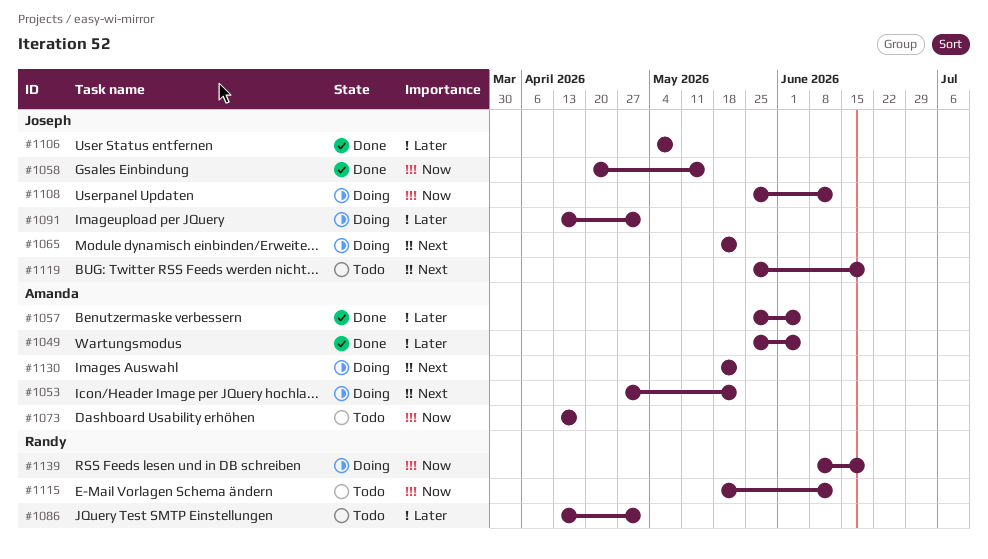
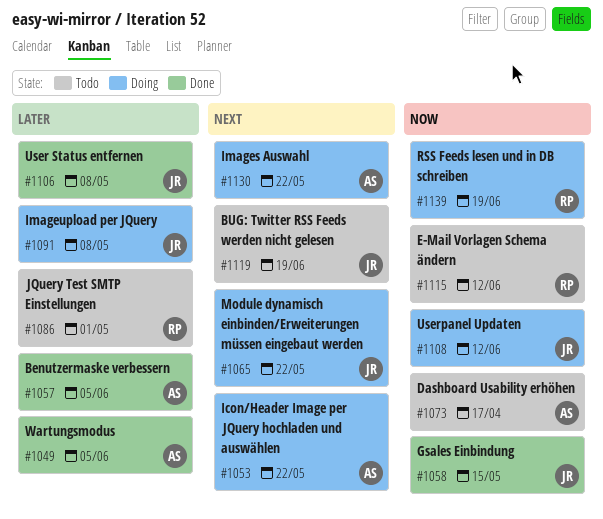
#1091, due: May 1 -> May 8

